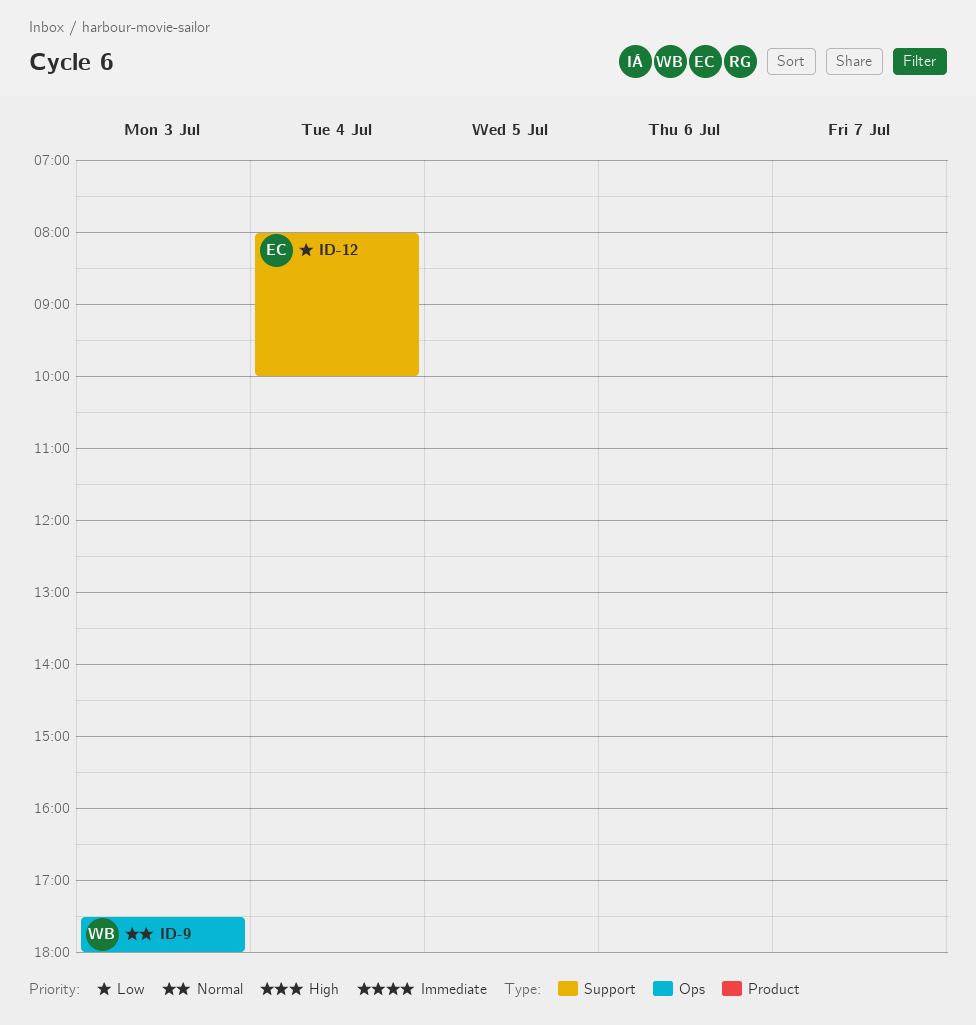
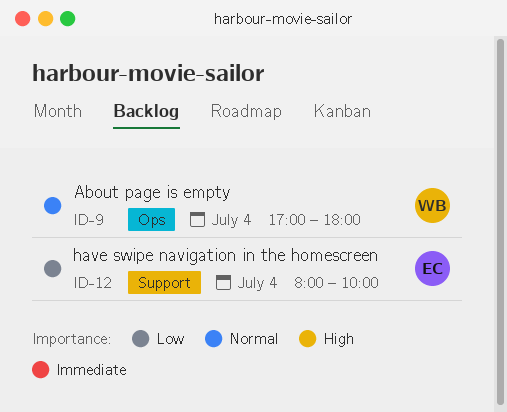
ID-9, day: Jul 3 -> Jul 4
ID-9, begins: 17:30 -> 17:00

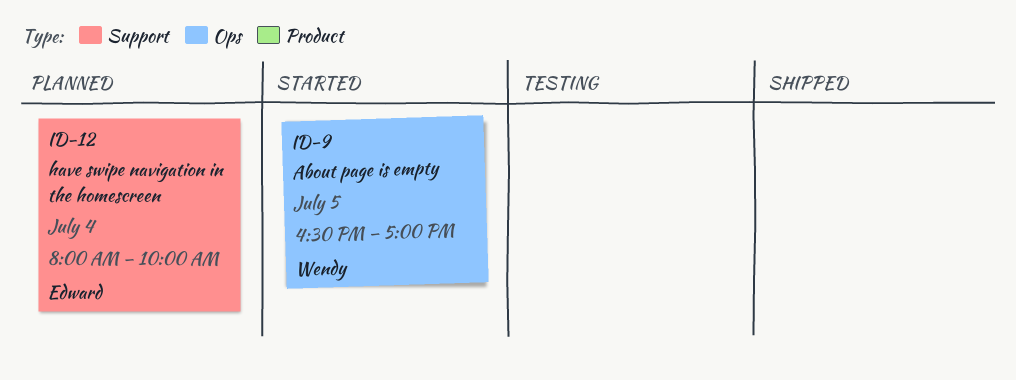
ID-9, day: Jul 4 -> Jul 5
ID-9, begins: 17:00 -> 16:30
ID-9, ends: 18:00 -> 17:00

